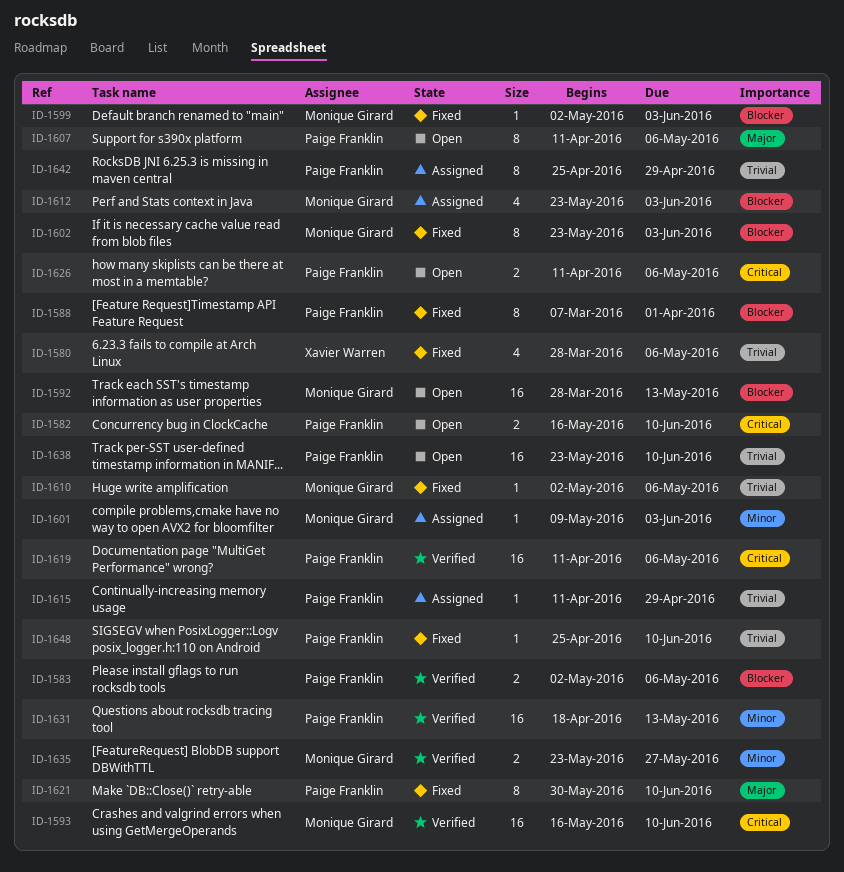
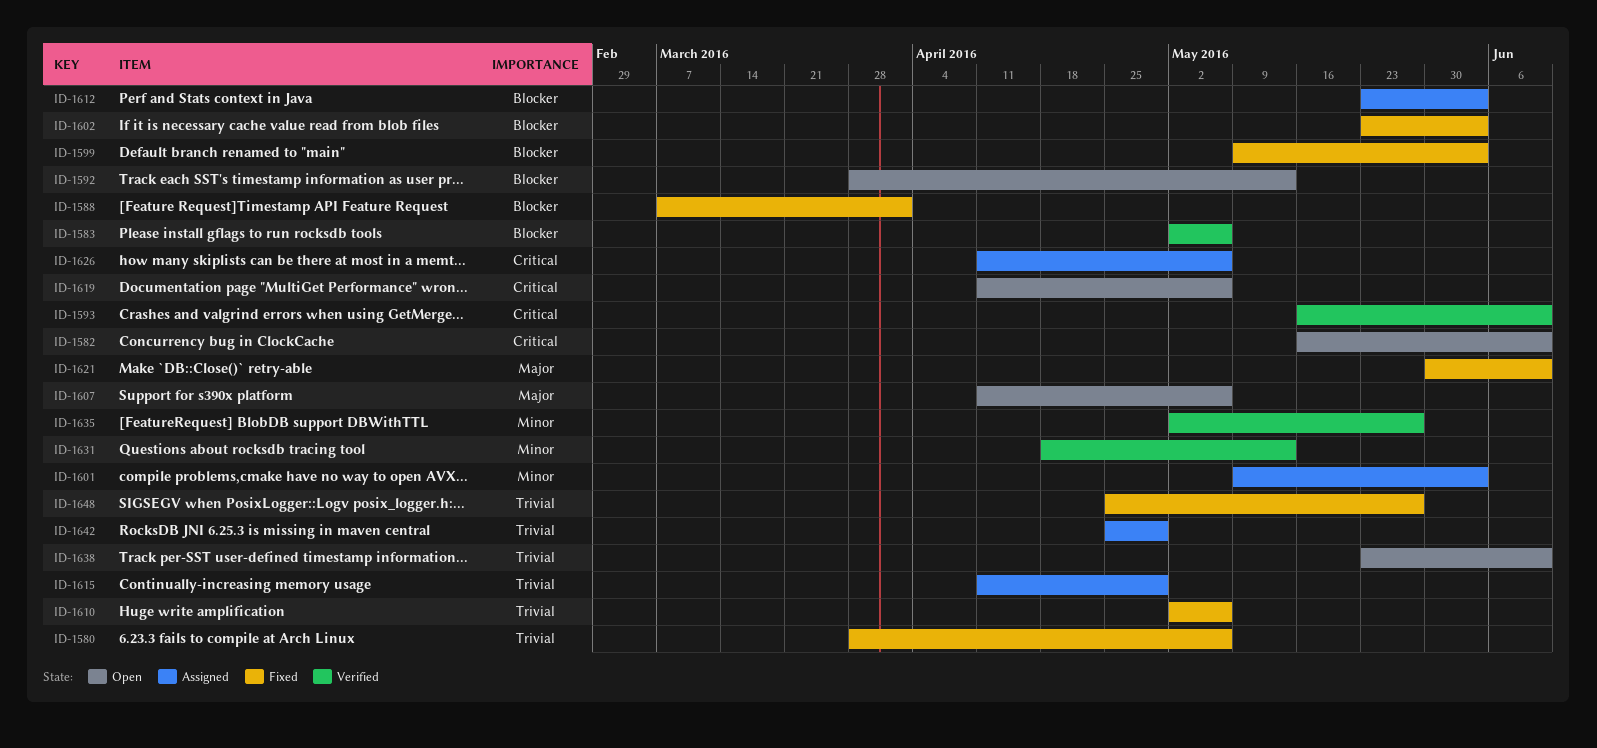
ID-1599, start: May 2 -> May 9
ID-1619, status: Verified -> Open
ID-1626, status: Open -> Assigned
ID-1635, start: May 23 -> May 2
ID-1648, due: Jun 10 -> May 27

